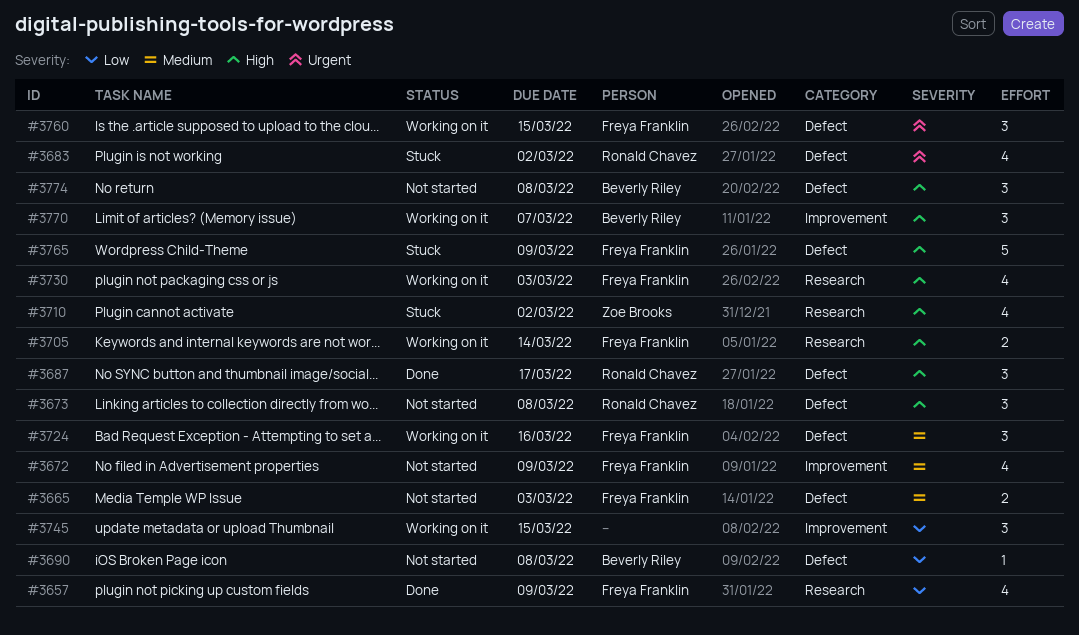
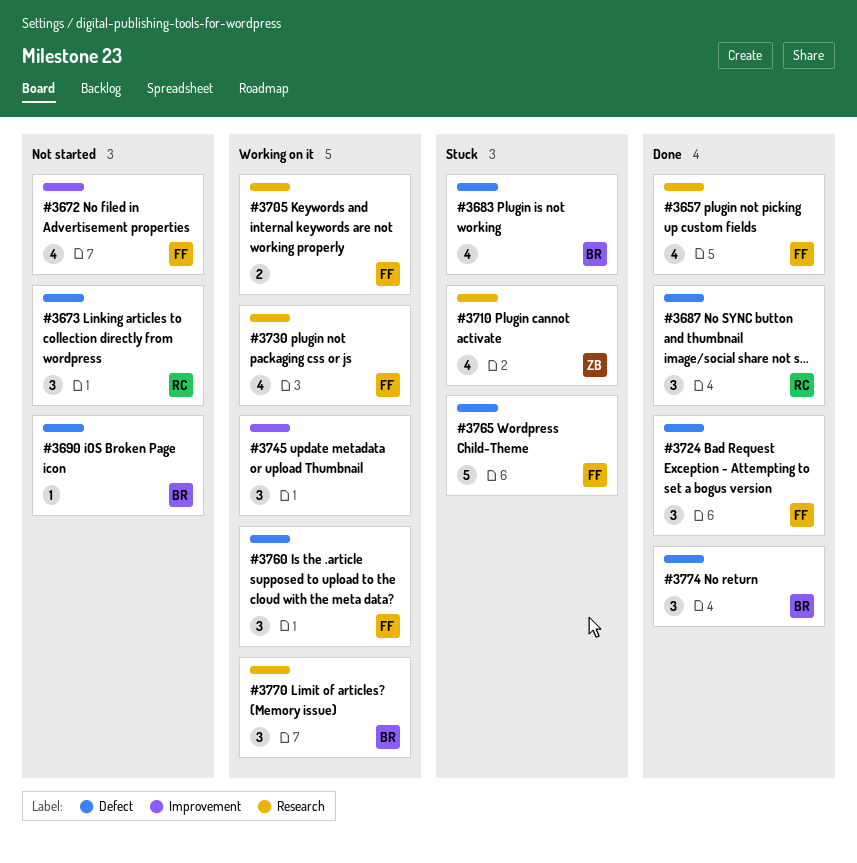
#3665: present -> none
#3683, owner: Ronald Chavez -> Beverly Riley
#3724, status: Working on it -> Done
#3770, label: Improvement -> Research
#3774, status: Not started -> Done

